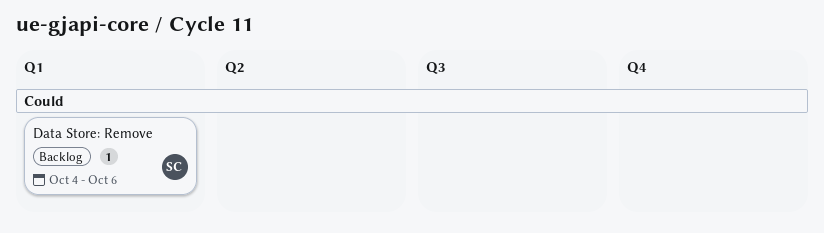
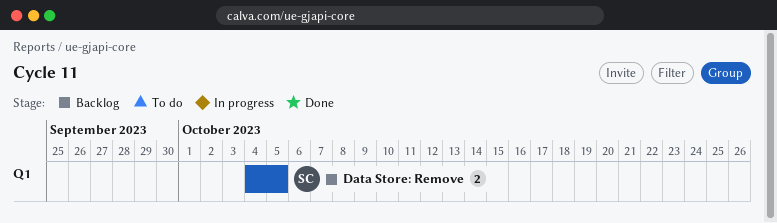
Data Store: Remove, estimate: 1 -> 2
Data Store: Remove, due: Oct 6 -> Oct 5

